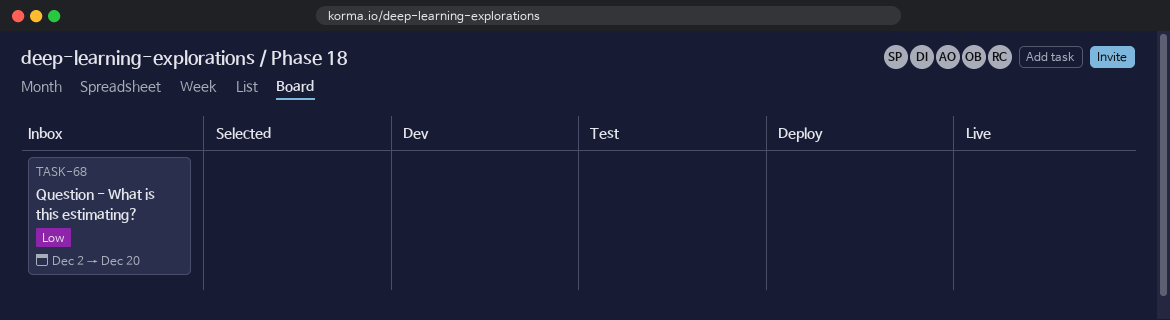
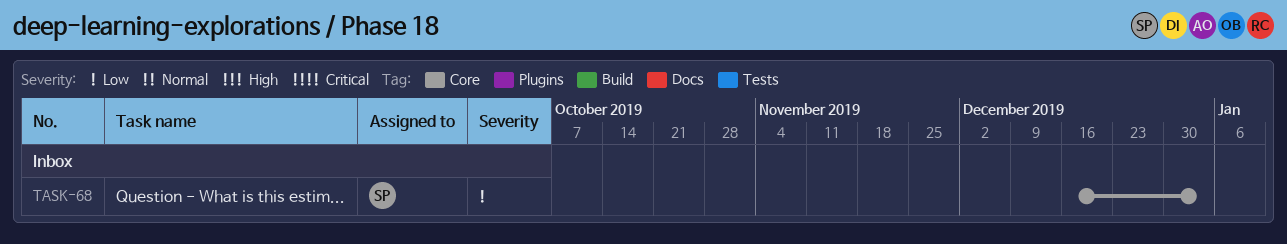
TASK-68, start: Dec 2 -> Dec 16
TASK-68, due: Dec 20 -> Jan 3

